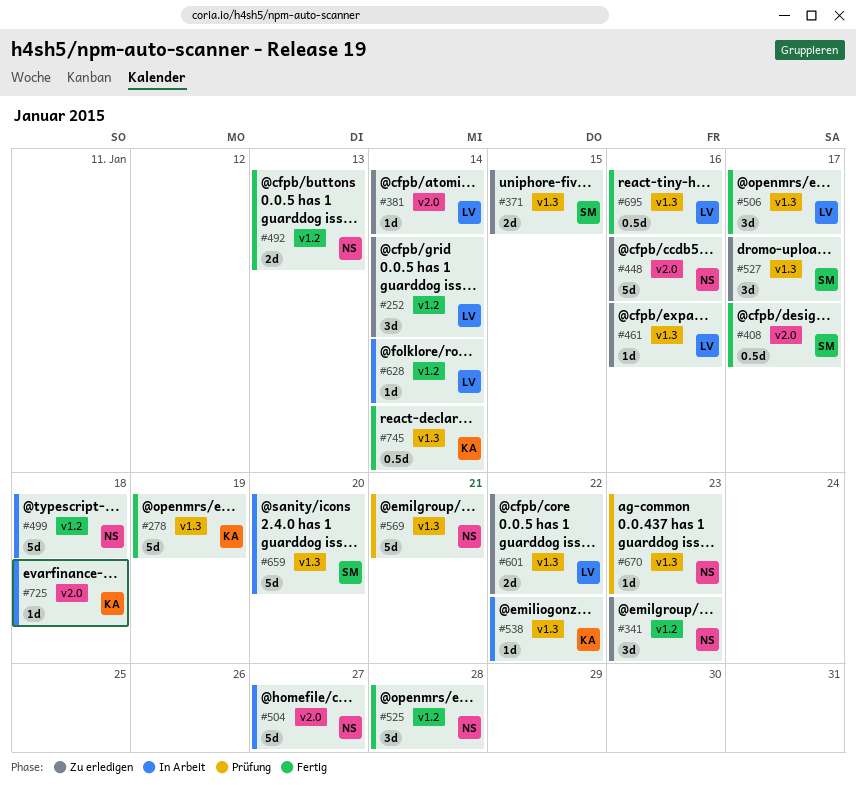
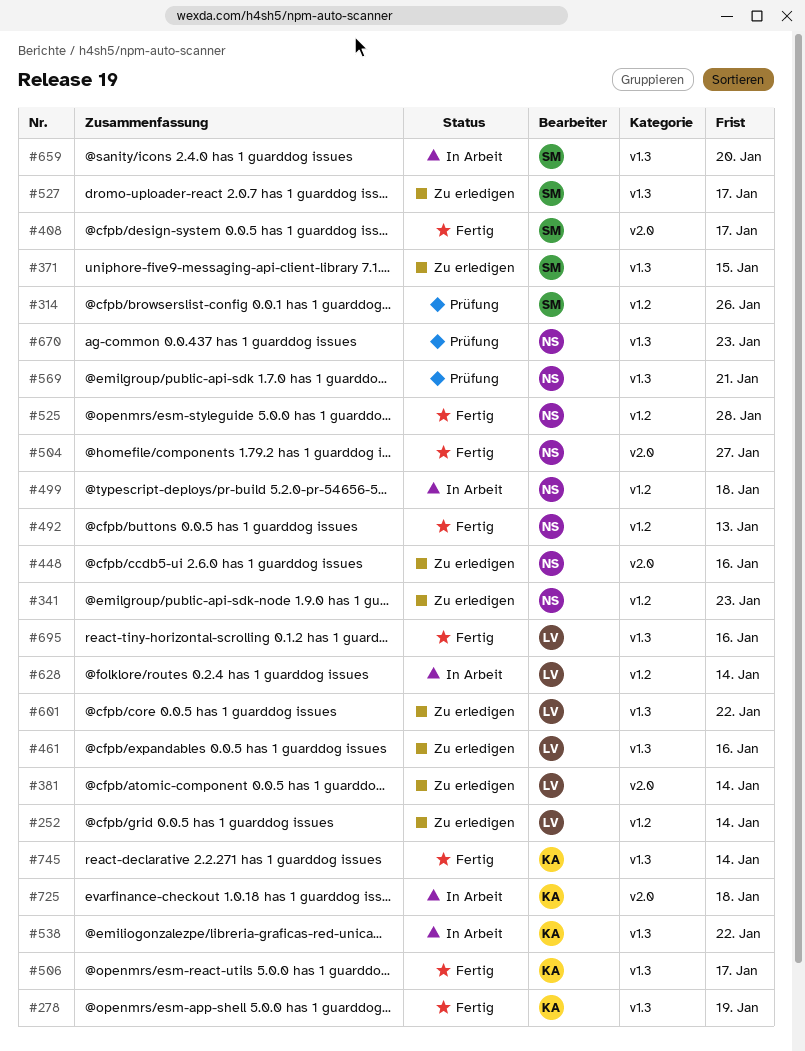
#314: none -> present
#504, status: In Arbeit -> Fertig
#506, owner: LV -> KA

